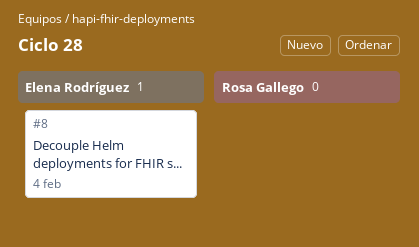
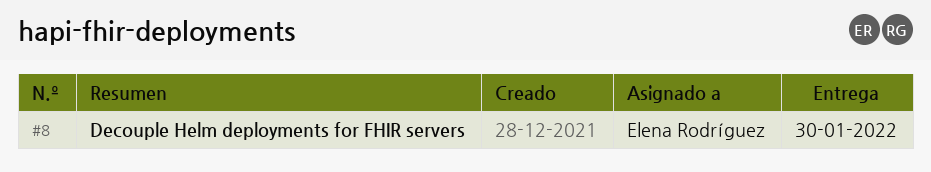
#8, due: Feb 4 -> Jan 30

